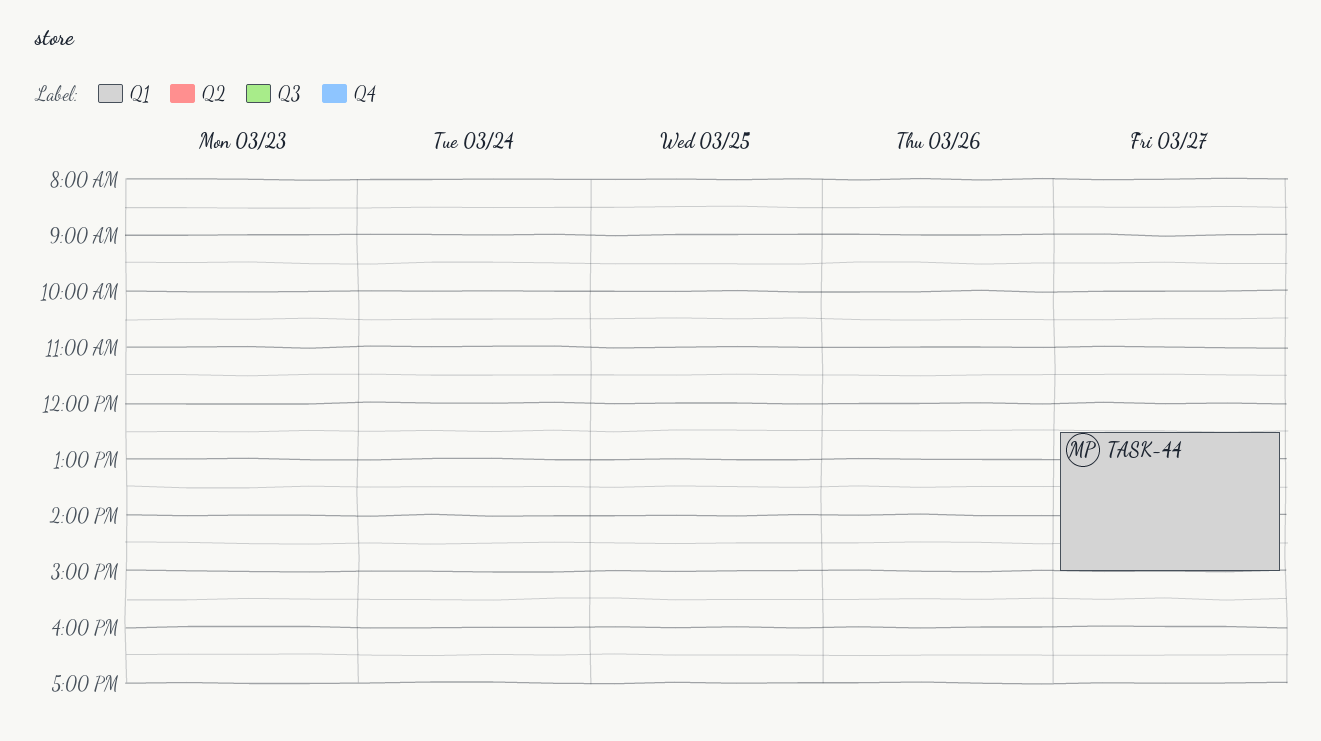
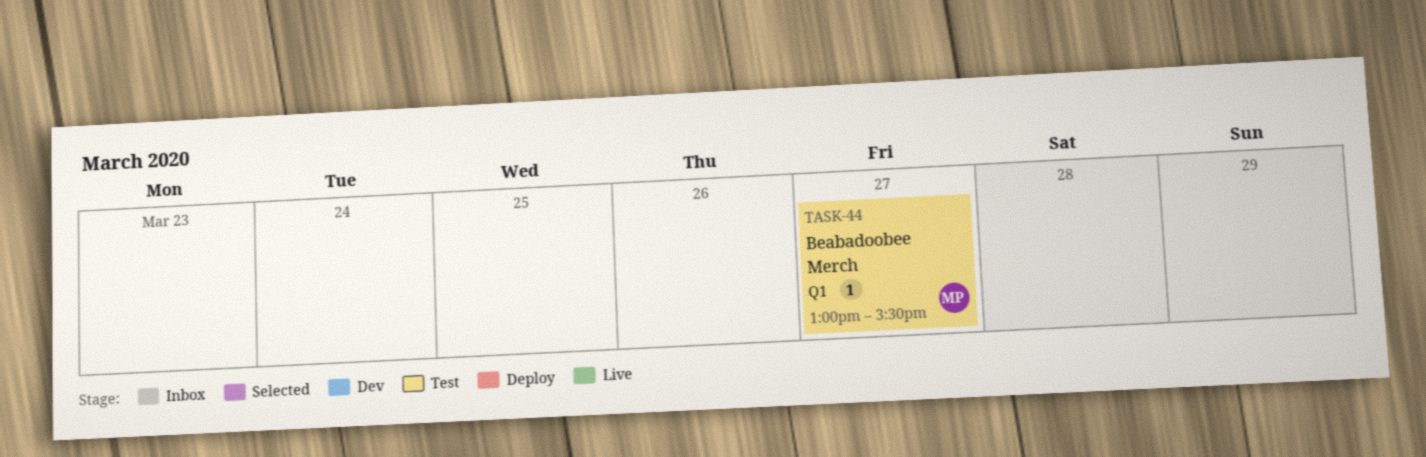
TASK-44, begins: 12:30 -> 13:00
TASK-44, ends: 15:00 -> 15:30

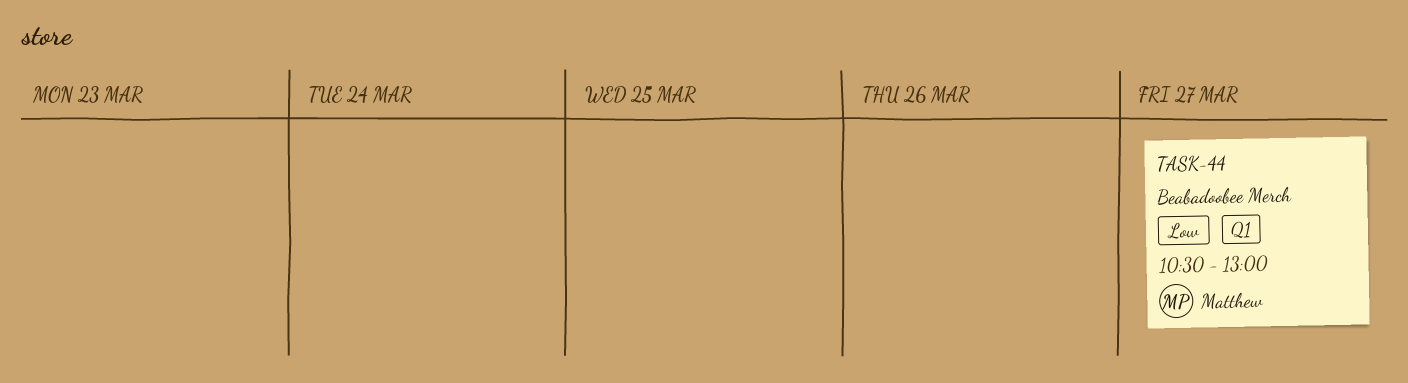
TASK-44, begins: 13:00 -> 10:30
TASK-44, ends: 15:30 -> 13:00

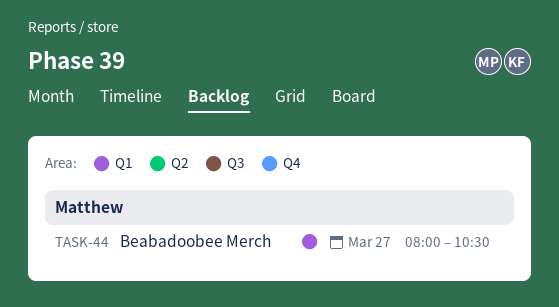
TASK-44, begins: 10:30 -> 08:00
TASK-44, ends: 13:00 -> 10:30

